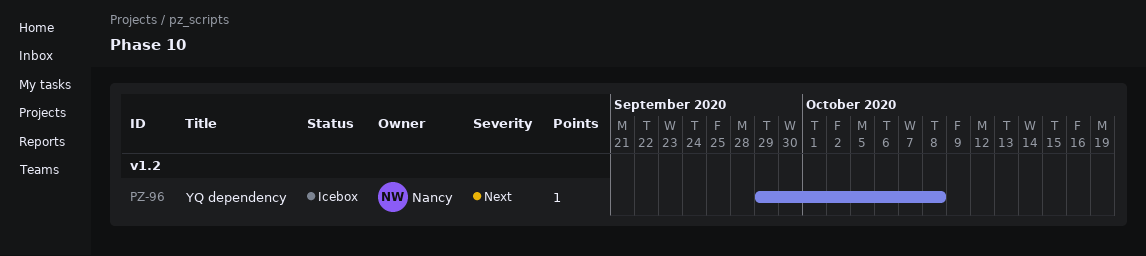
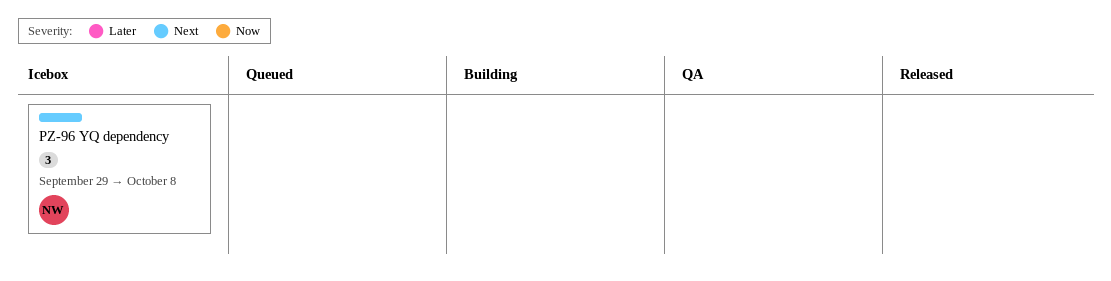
PZ-96, estimate: 1 -> 3

